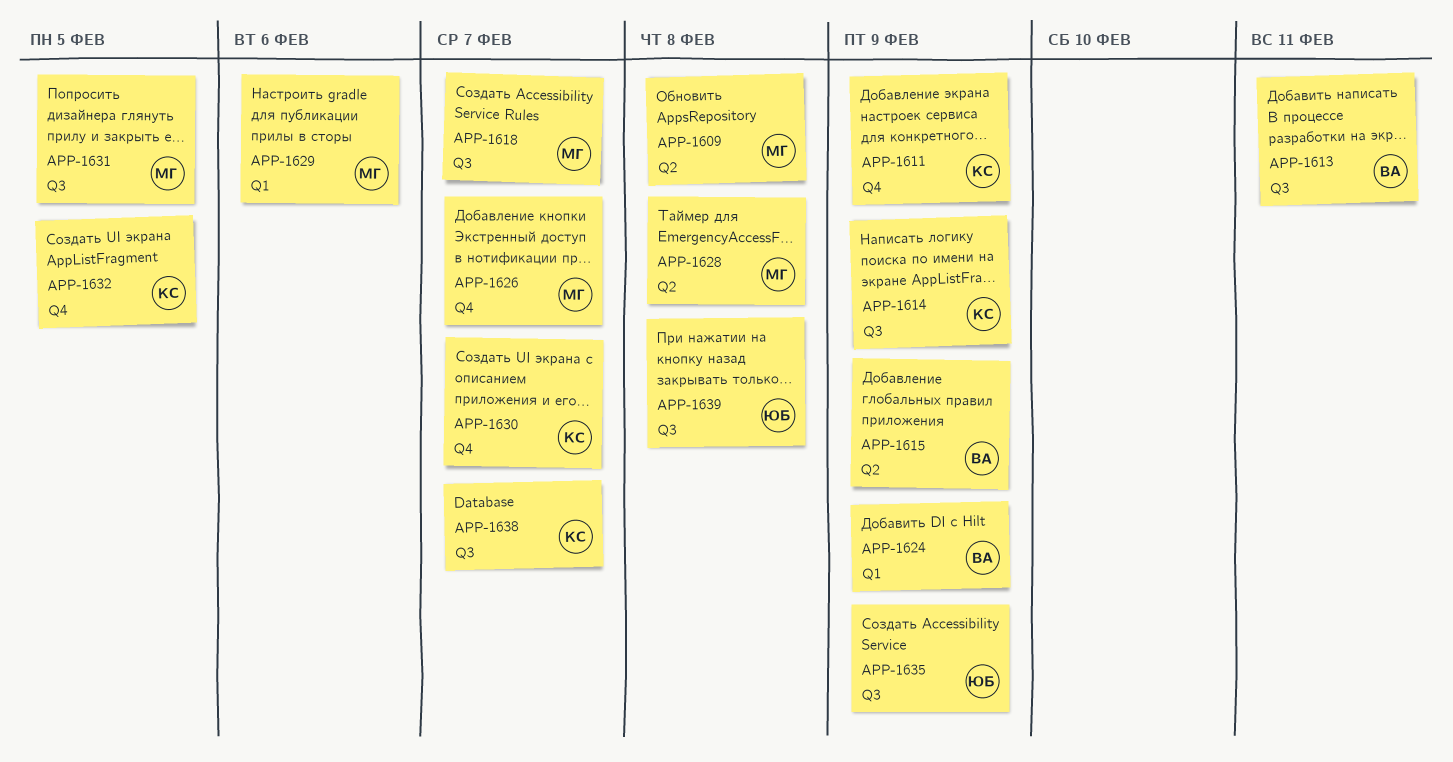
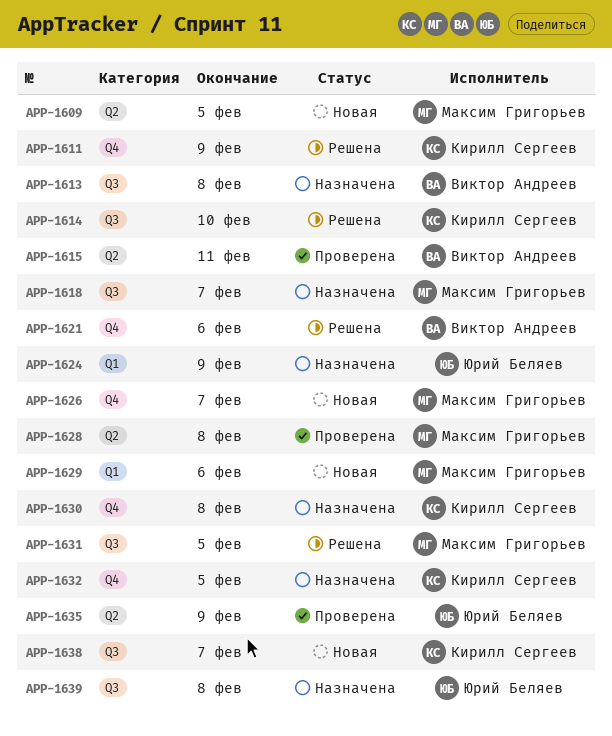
APP-1609, due: Feb 8 -> Feb 5
APP-1613, due: Feb 11 -> Feb 8
APP-1614, due: Feb 9 -> Feb 10
APP-1615, due: Feb 9 -> Feb 11
APP-1621: none -> present
APP-1624, owner: Виктор Андреев -> Юрий Беляев
APP-1630, due: Feb 7 -> Feb 8
APP-1635, label: Q3 -> Q2

